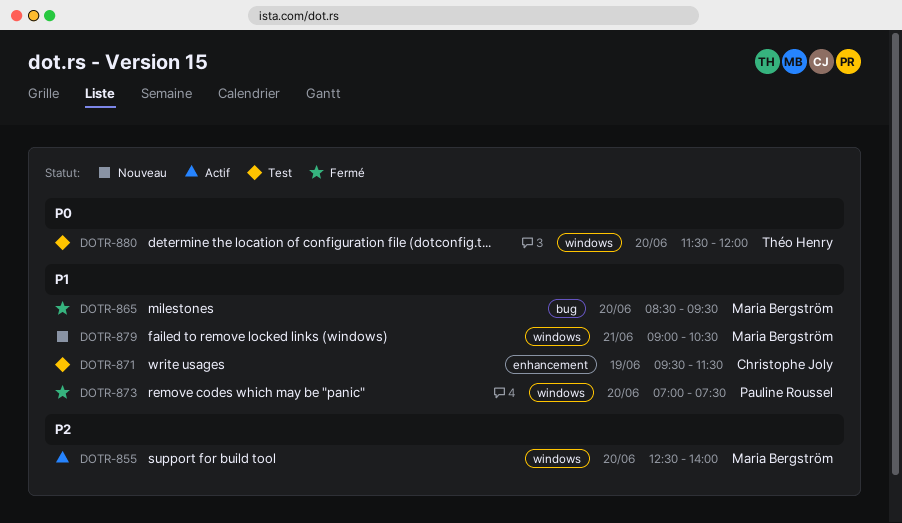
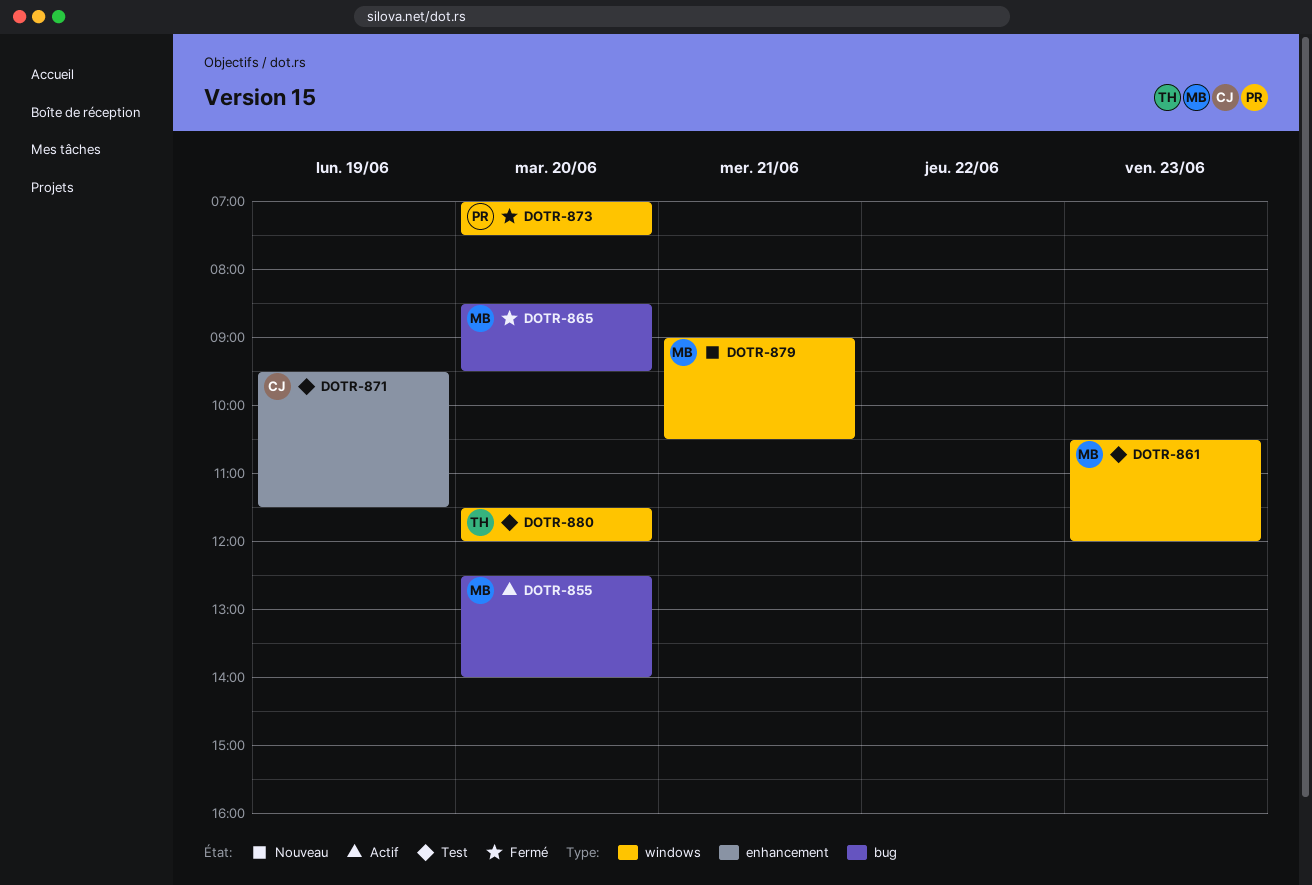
DOTR-855, label: windows -> bug
DOTR-861: none -> present

